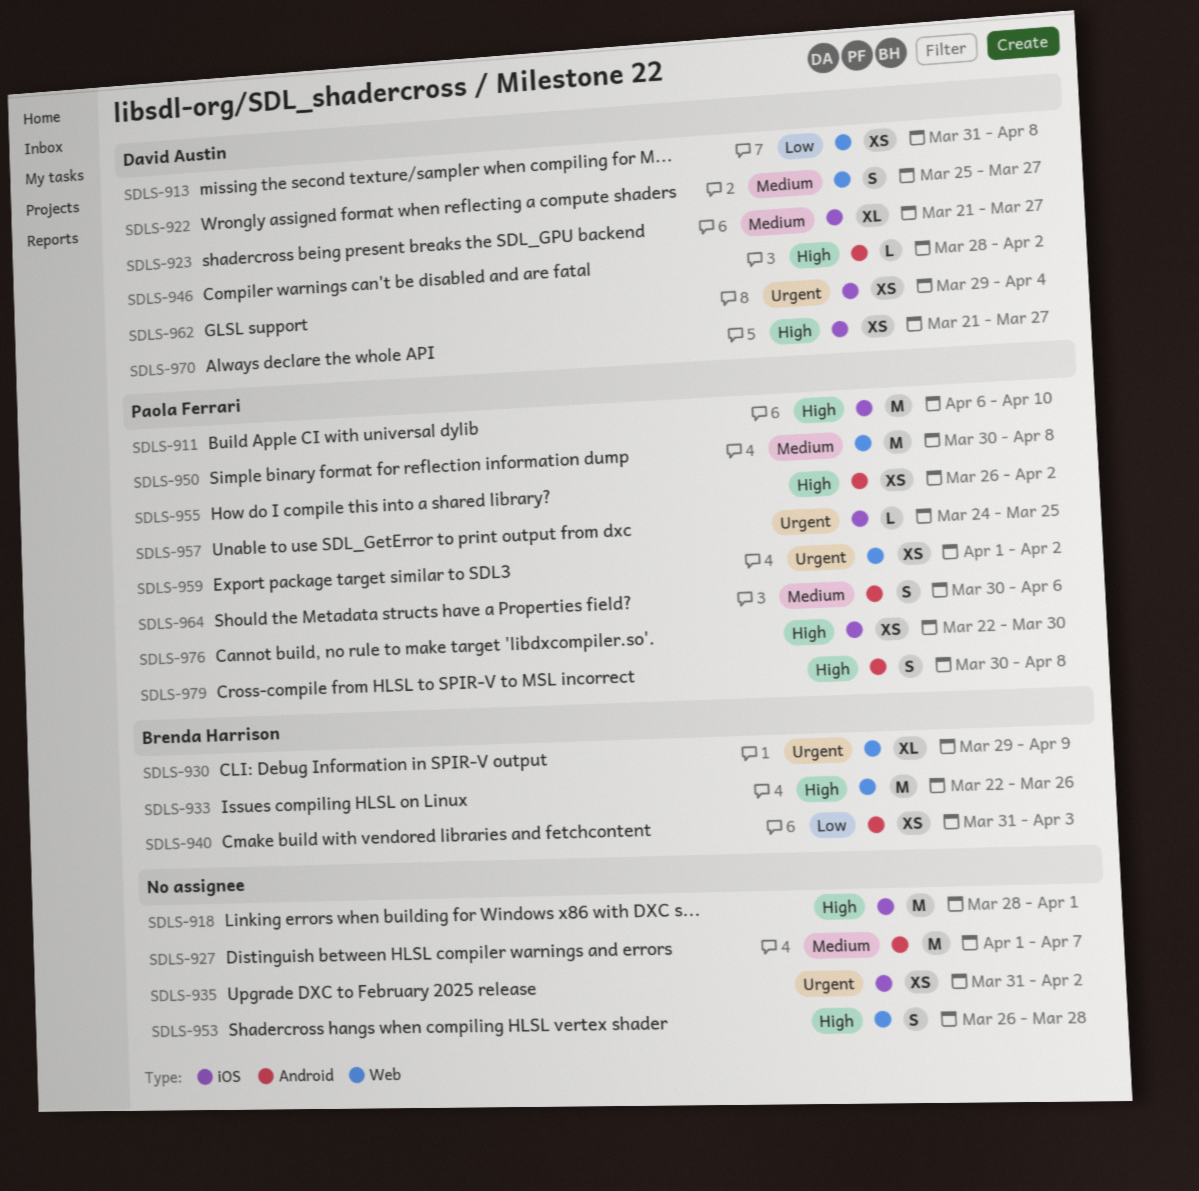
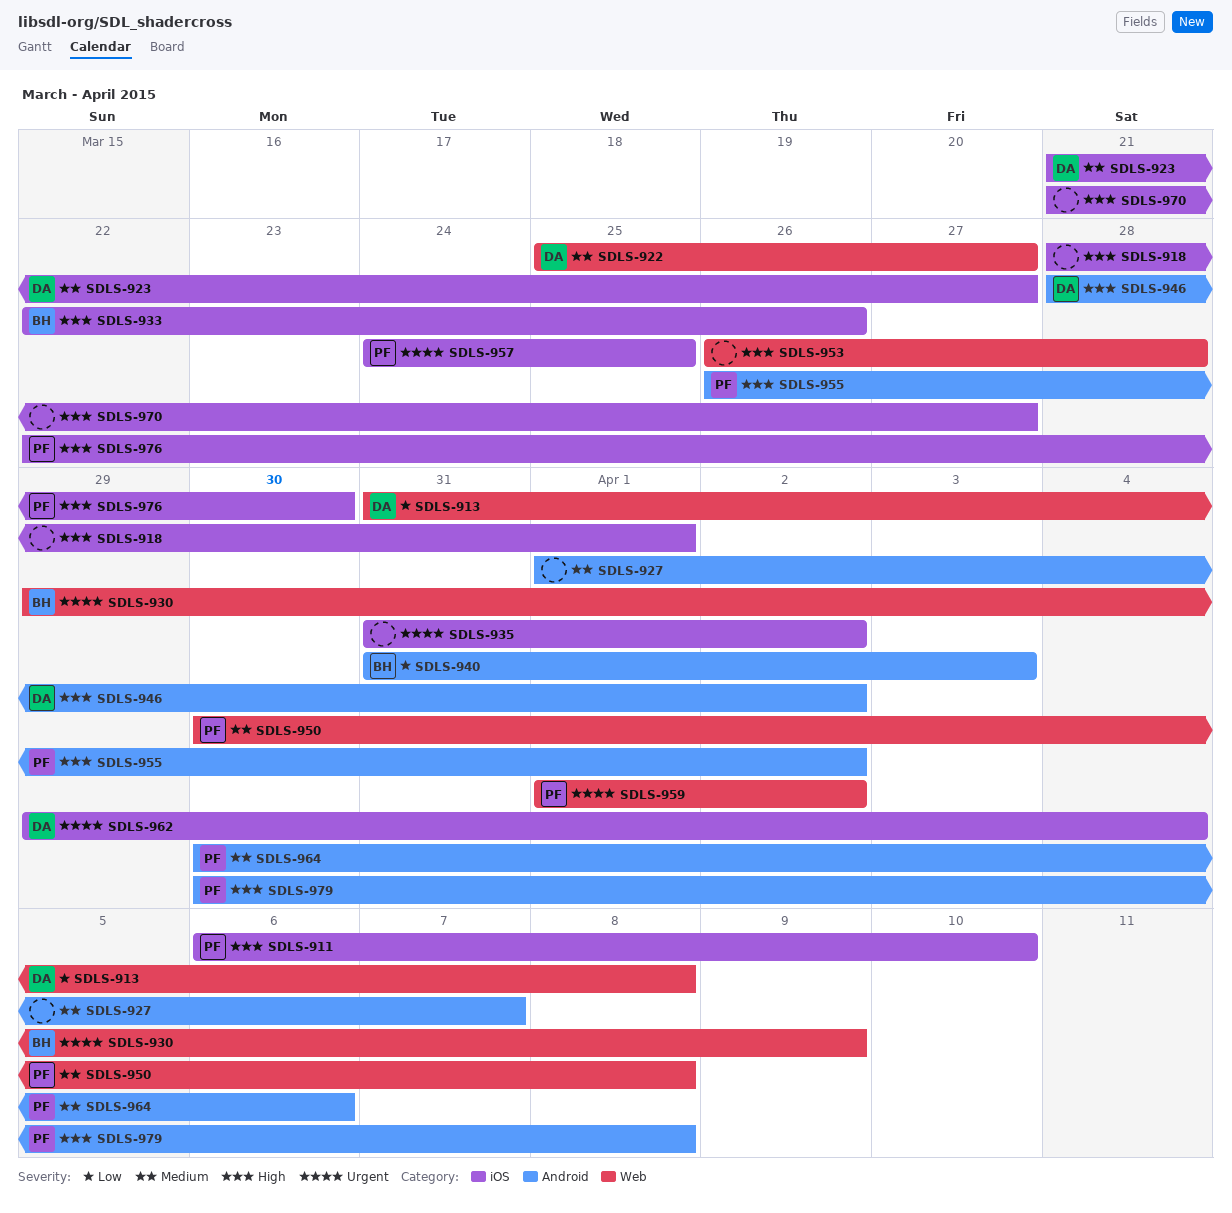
SDLS-933, label: Web -> iOS
SDLS-970, owner: David Austin -> none

